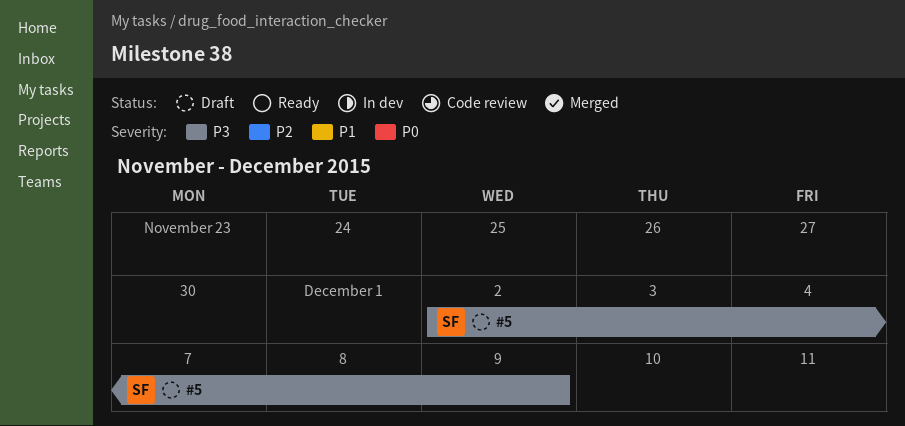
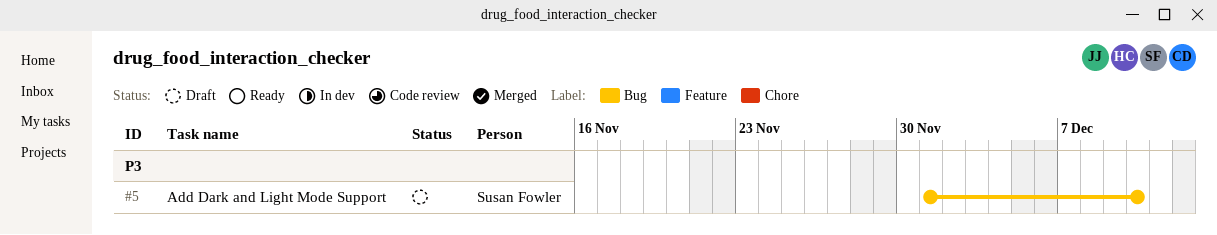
#5, start: Dec 2 -> Dec 1
#5, due: Dec 9 -> Dec 10

